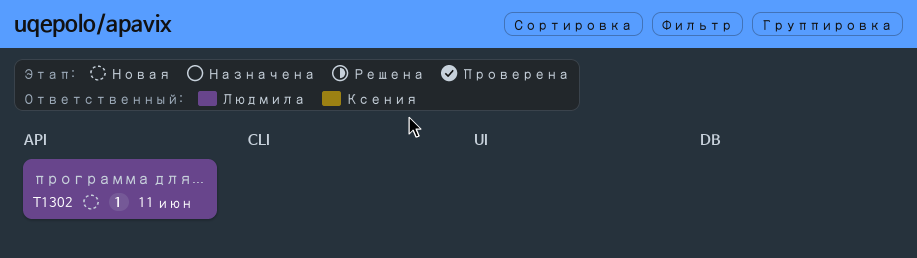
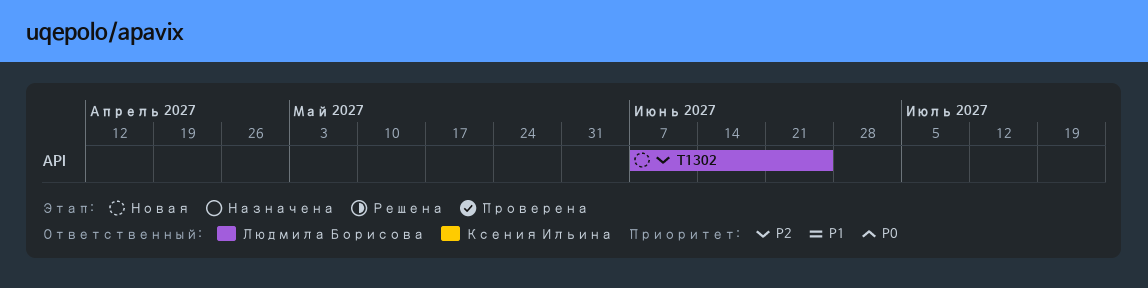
T1302, due: Jun 11 -> Jun 25

